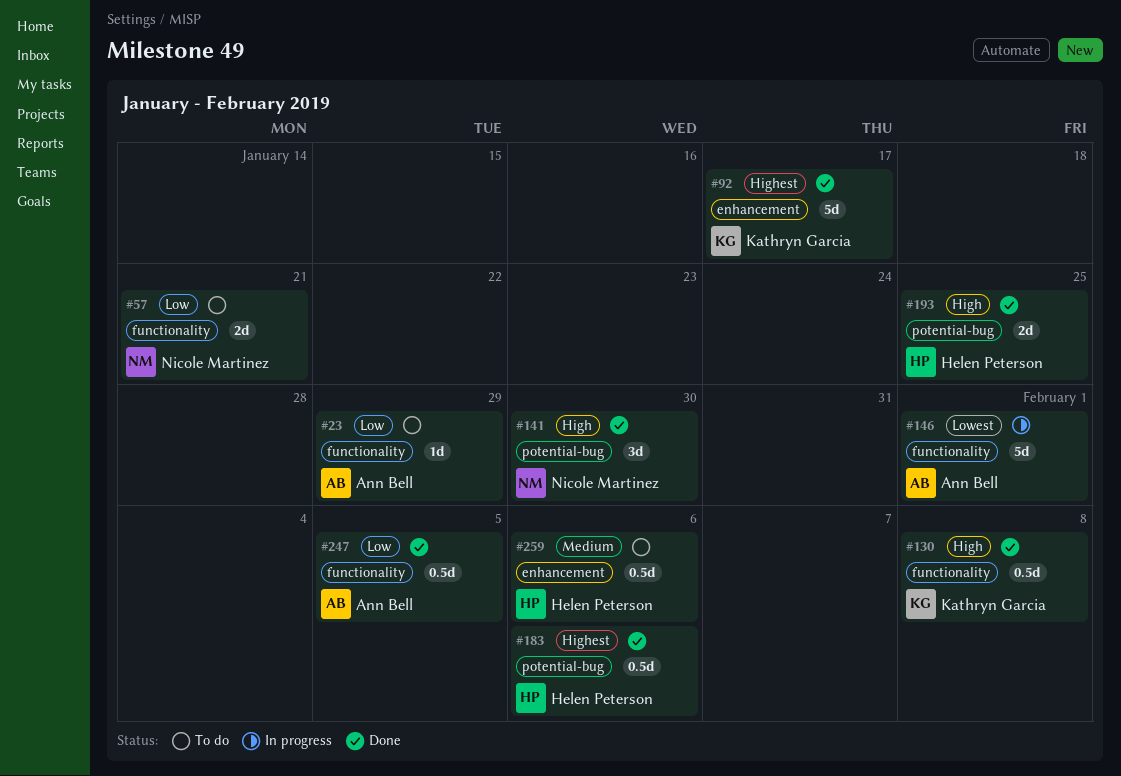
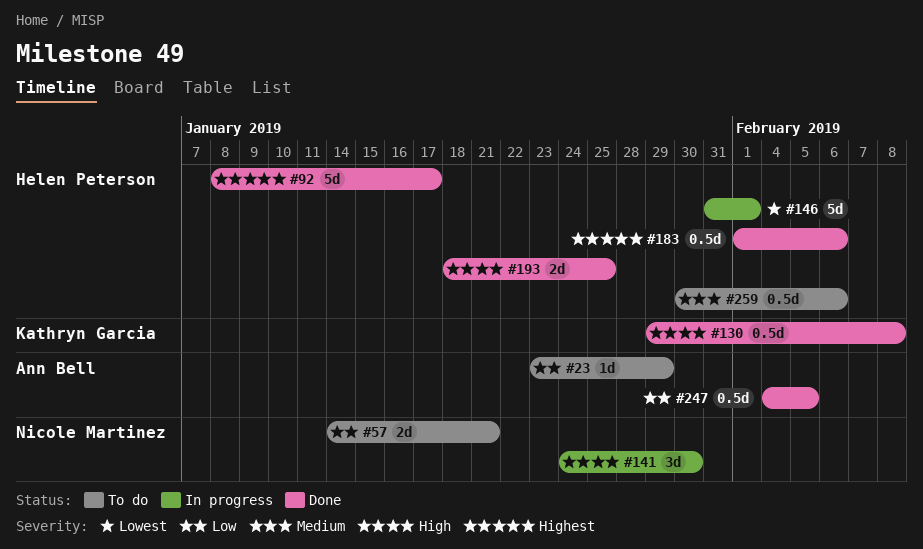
#92, owner: Kathryn Garcia -> Helen Peterson
#141, status: Done -> In progress
#146, owner: Ann Bell -> Helen Peterson

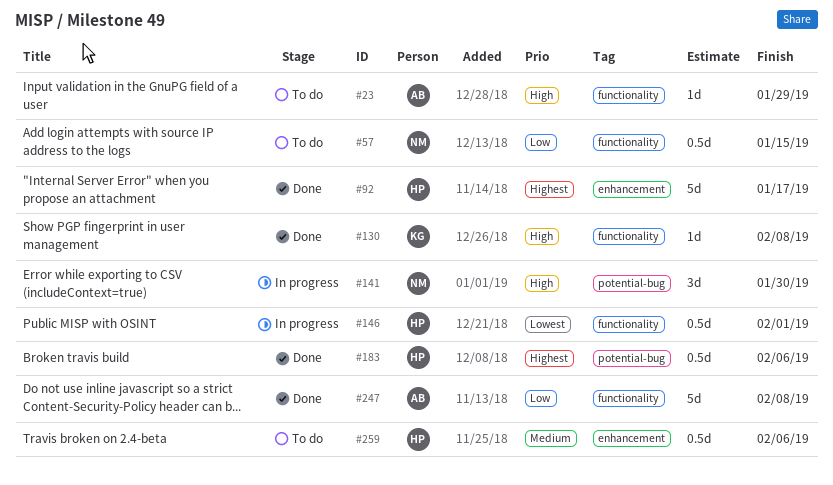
#23, priority: Low -> High
#57, estimate: 2d -> 0.5d
#57, due: Jan 21 -> Jan 15
#130, estimate: 0.5d -> 1d
#146, estimate: 5d -> 0.5d
#193: present -> none
#247, estimate: 0.5d -> 5d
#247, due: Feb 5 -> Feb 8

